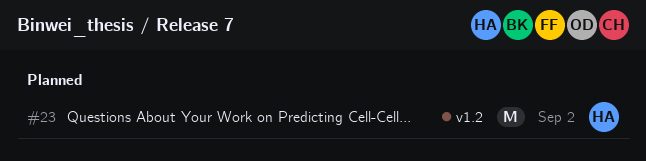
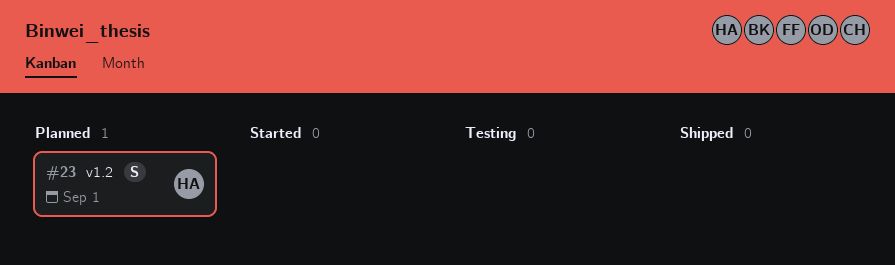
#23, estimate: M -> S
#23, due: Sep 2 -> Sep 1

